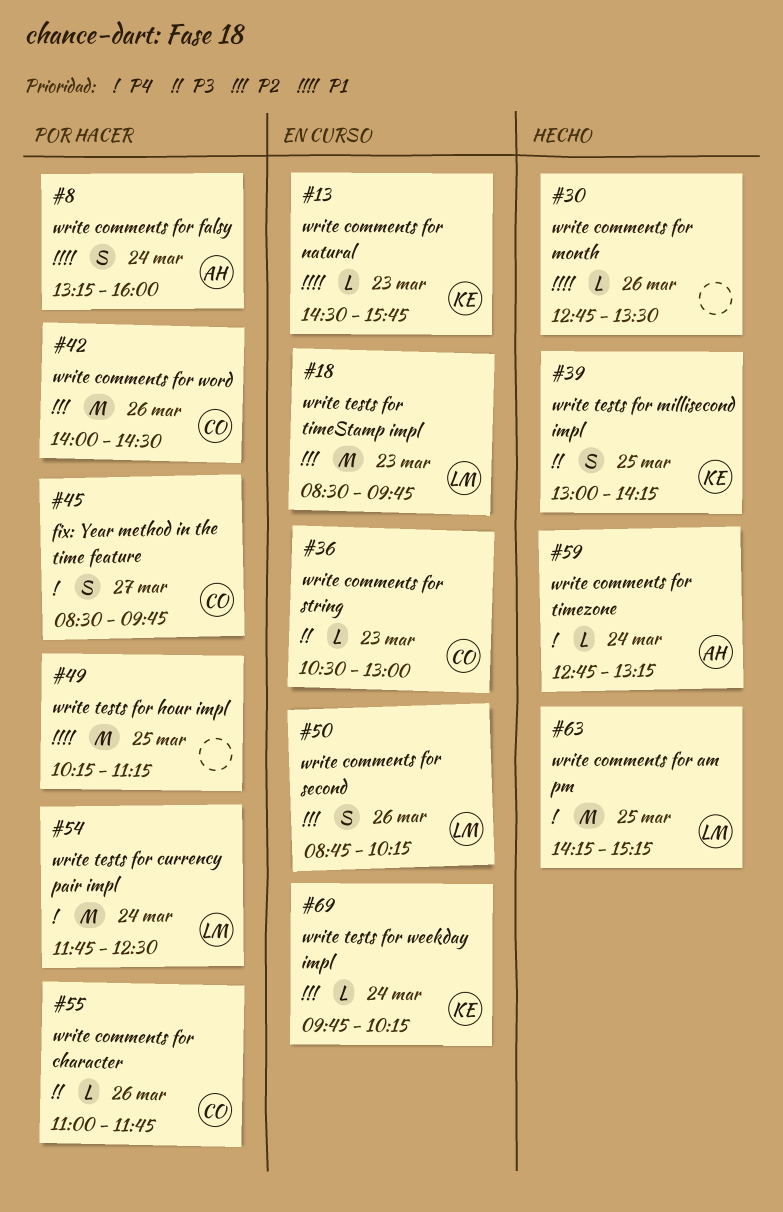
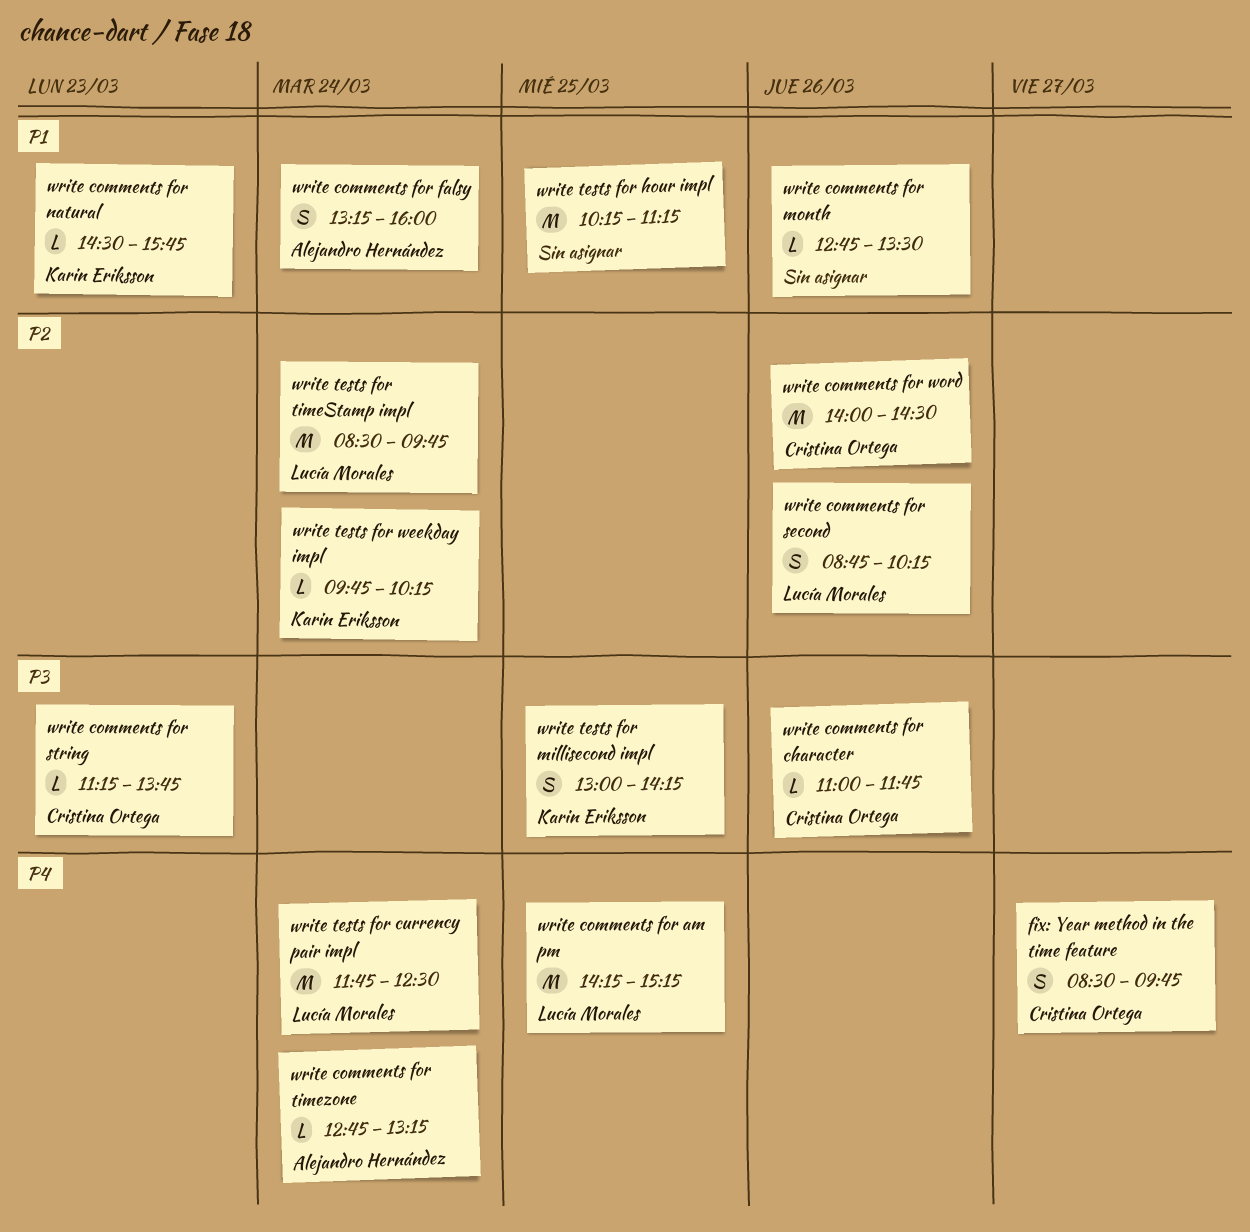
write comments for string, begins: 10:30 -> 11:15
write comments for string, ends: 13:00 -> 13:45
write tests for timeStamp impl, day: Mar 23 -> Mar 24

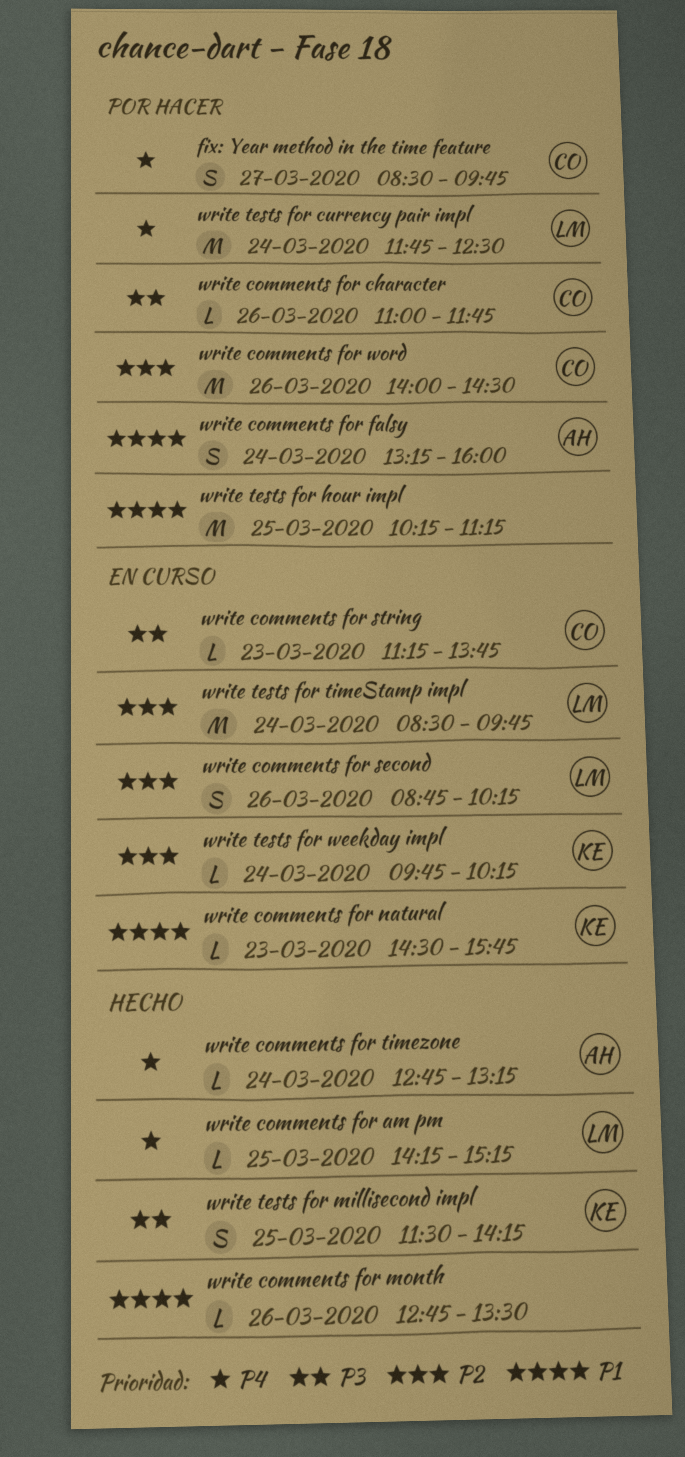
write comments for am pm, estimate: M -> L
write tests for millisecond impl, begins: 13:00 -> 11:30

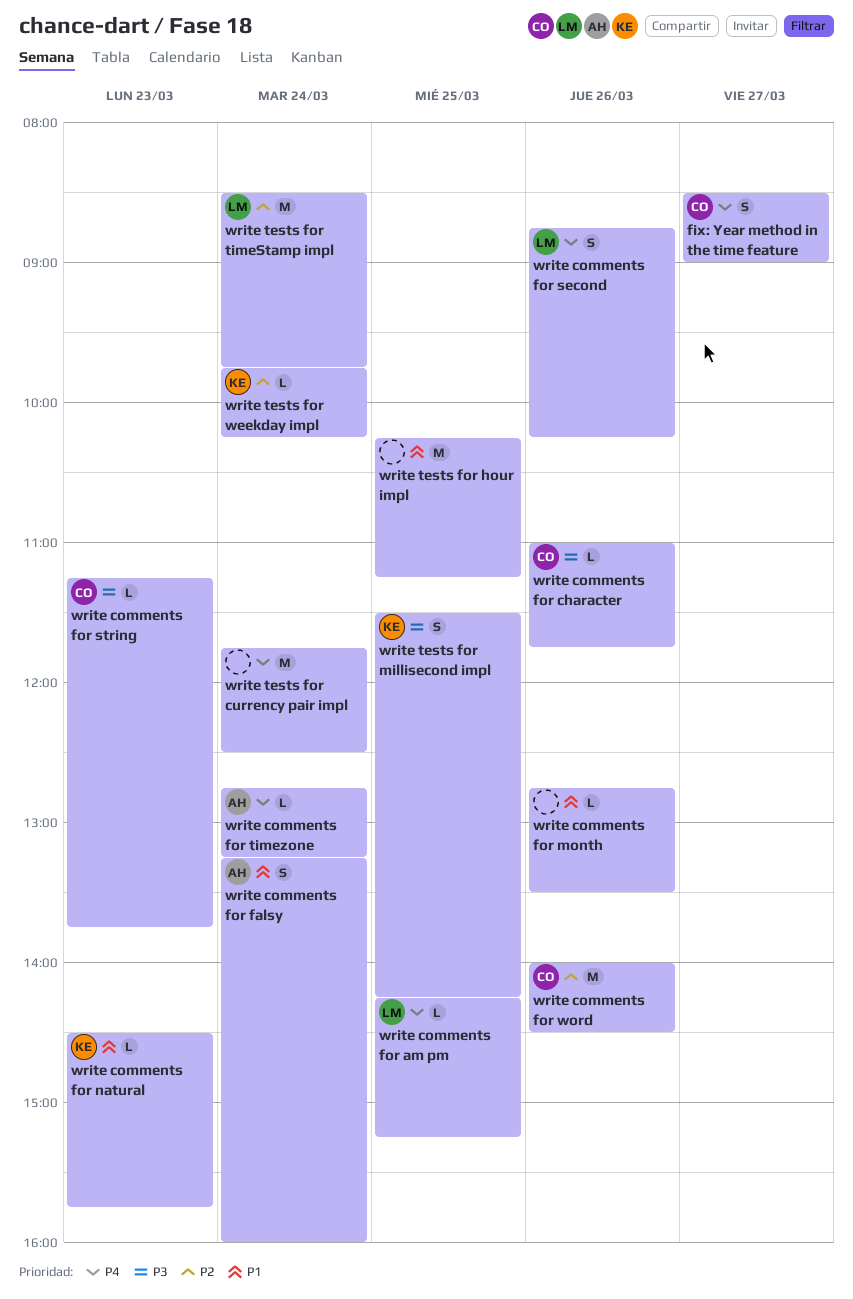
fix: Year method in the time feature, ends: 09:45 -> 09:00
write comments for second, priority: P2 -> P4
write tests for currency pair impl, owner: LM -> none

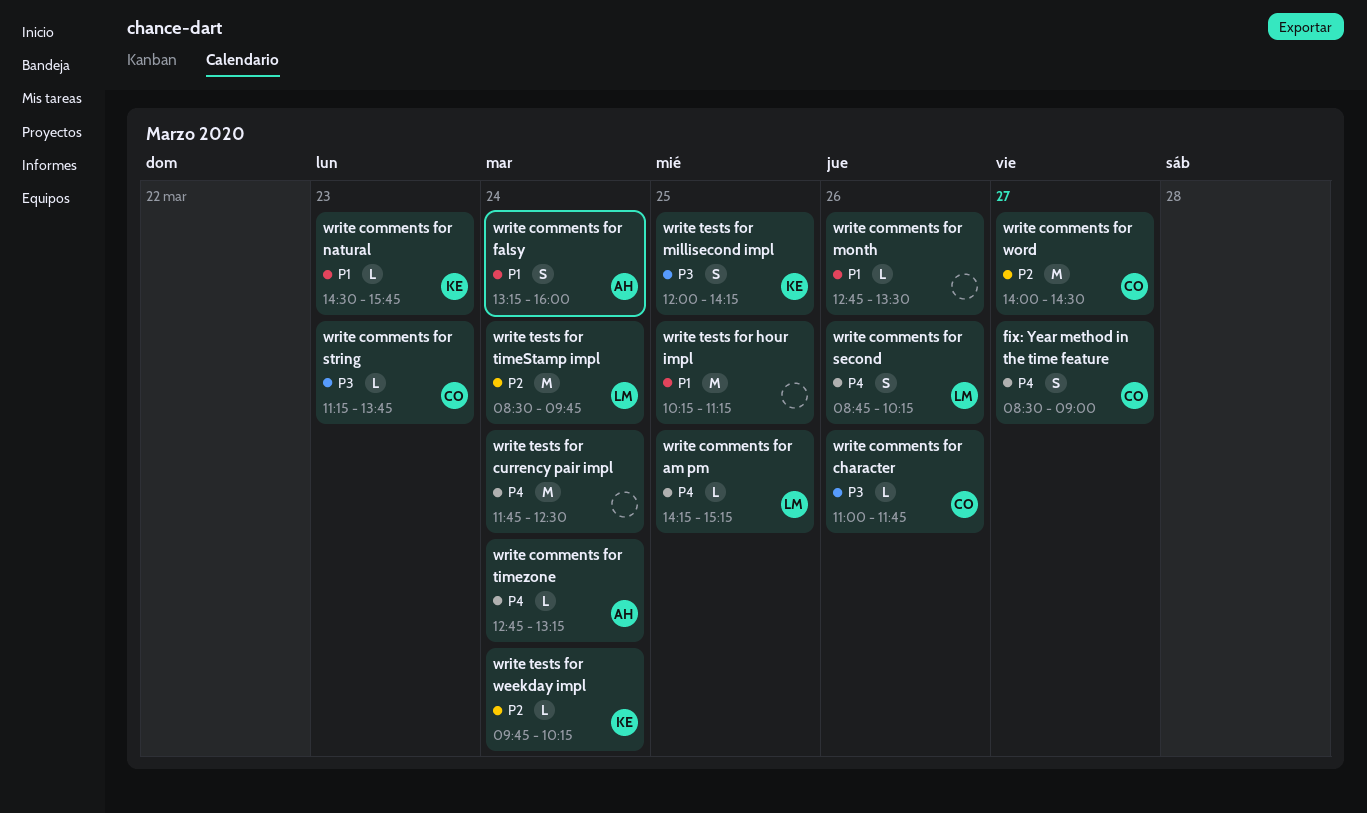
write comments for word, day: Mar 26 -> Mar 27
write tests for millisecond impl, begins: 11:30 -> 12:00

